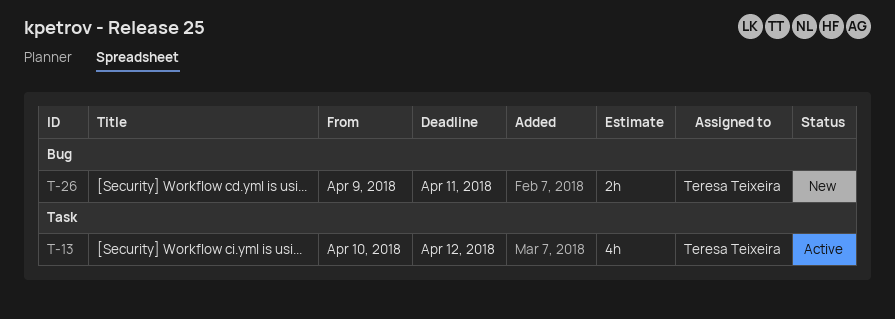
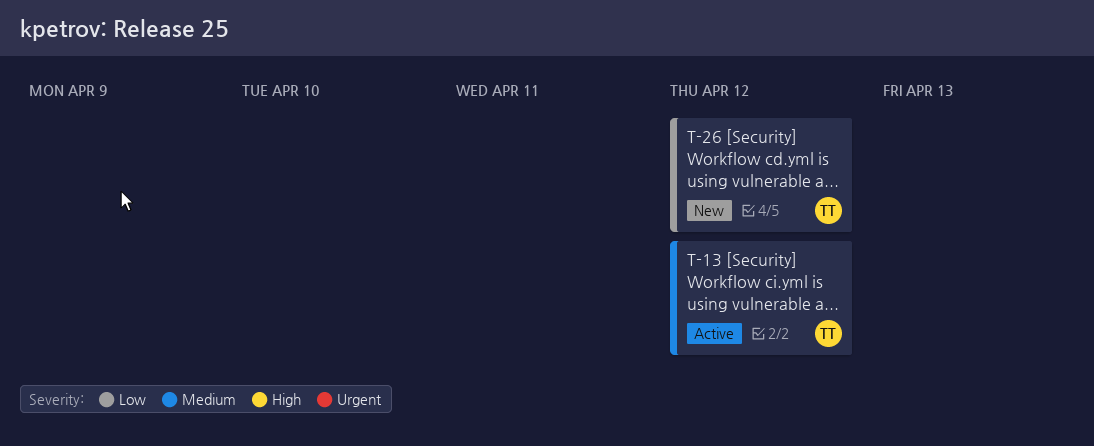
T-26, due: Apr 11 -> Apr 12

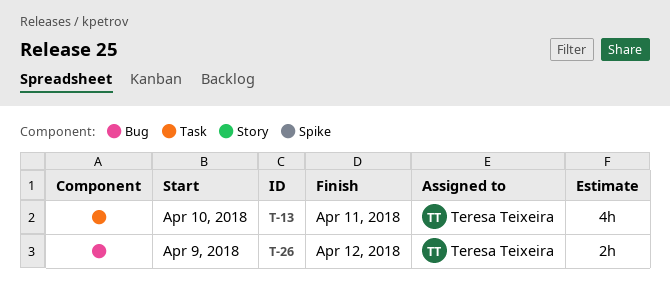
T-13, due: Apr 12 -> Apr 11

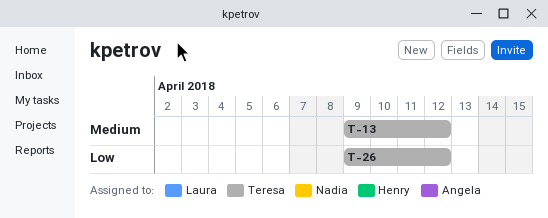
T-13, start: Apr 10 -> Apr 9
T-13, due: Apr 11 -> Apr 12

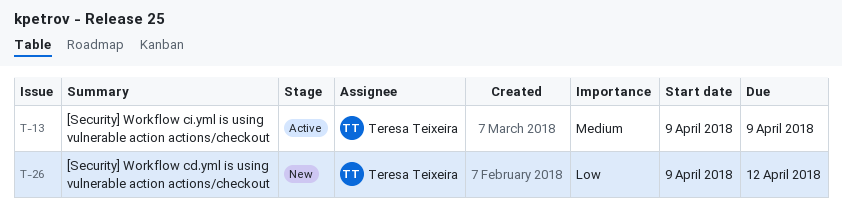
T-13, due: Apr 12 -> Apr 9

